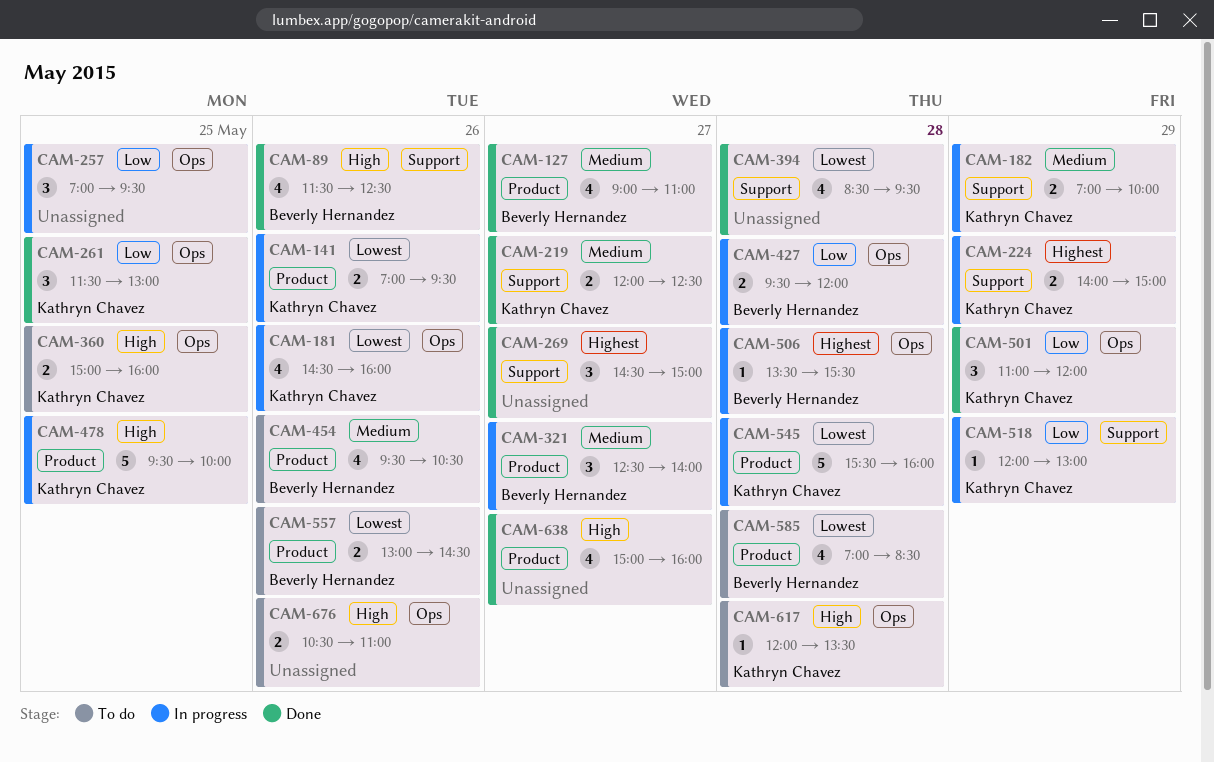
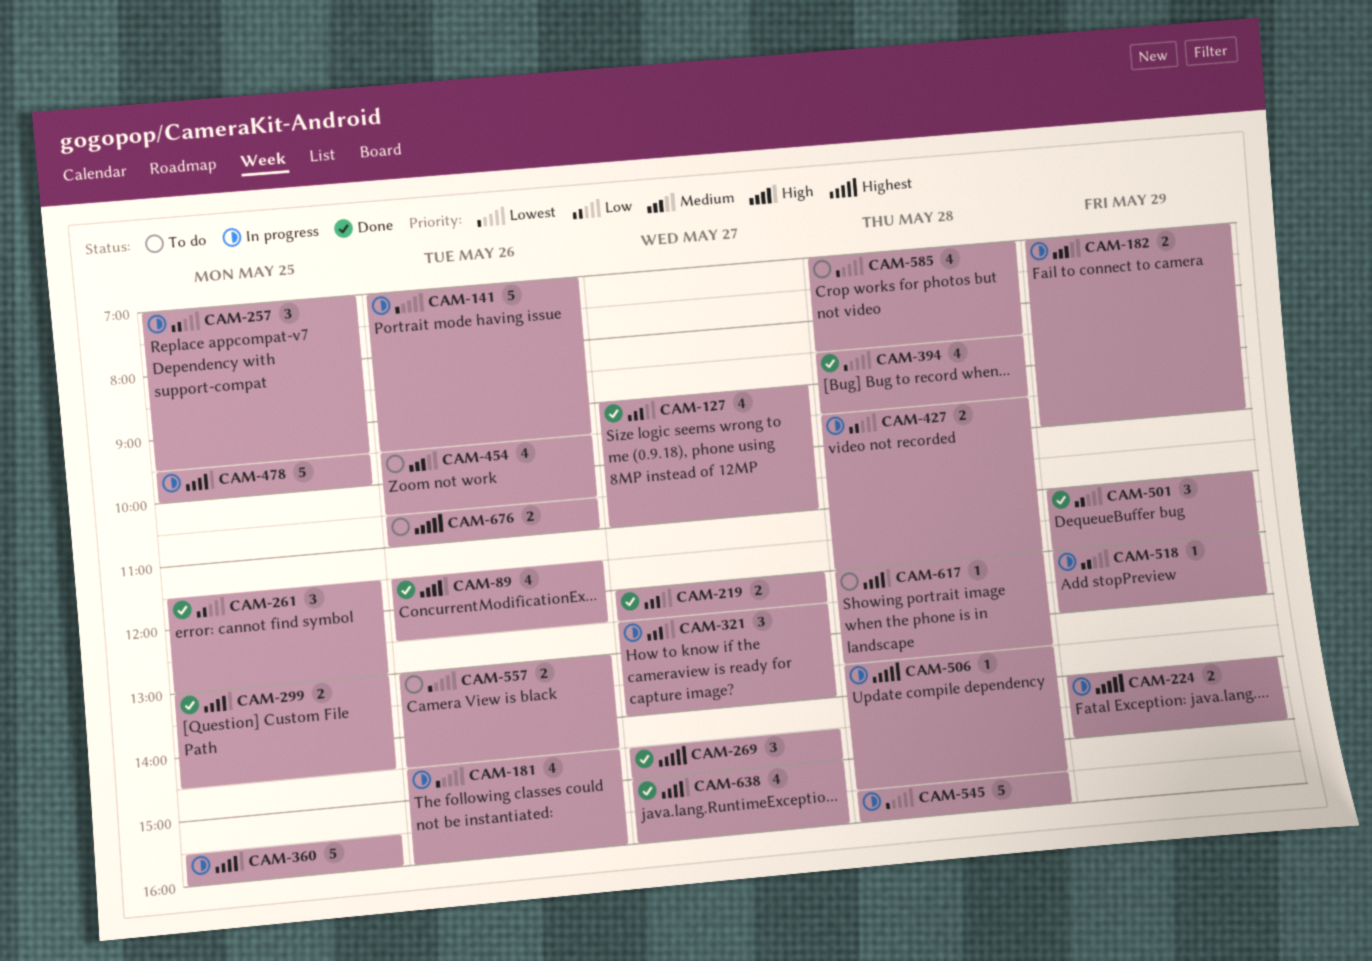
CAM-141, estimate: 2 -> 5
CAM-299: none -> present
CAM-360, status: To do -> In progress
CAM-360, estimate: 2 -> 5
CAM-360, begins: 15:00 -> 15:30
CAM-676, priority: High -> Highest

